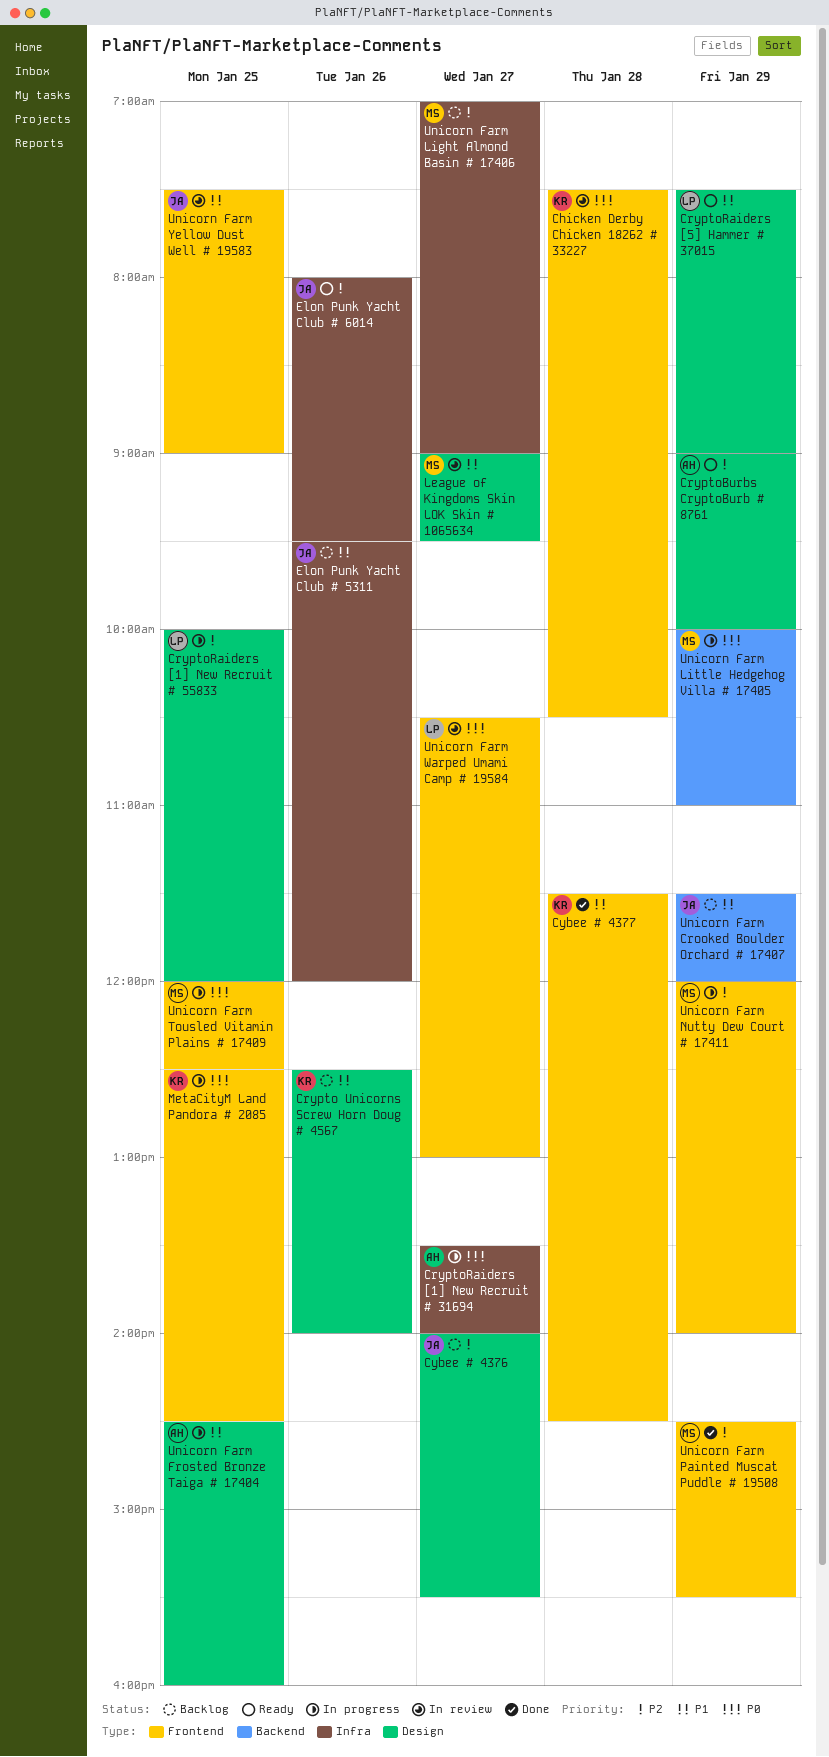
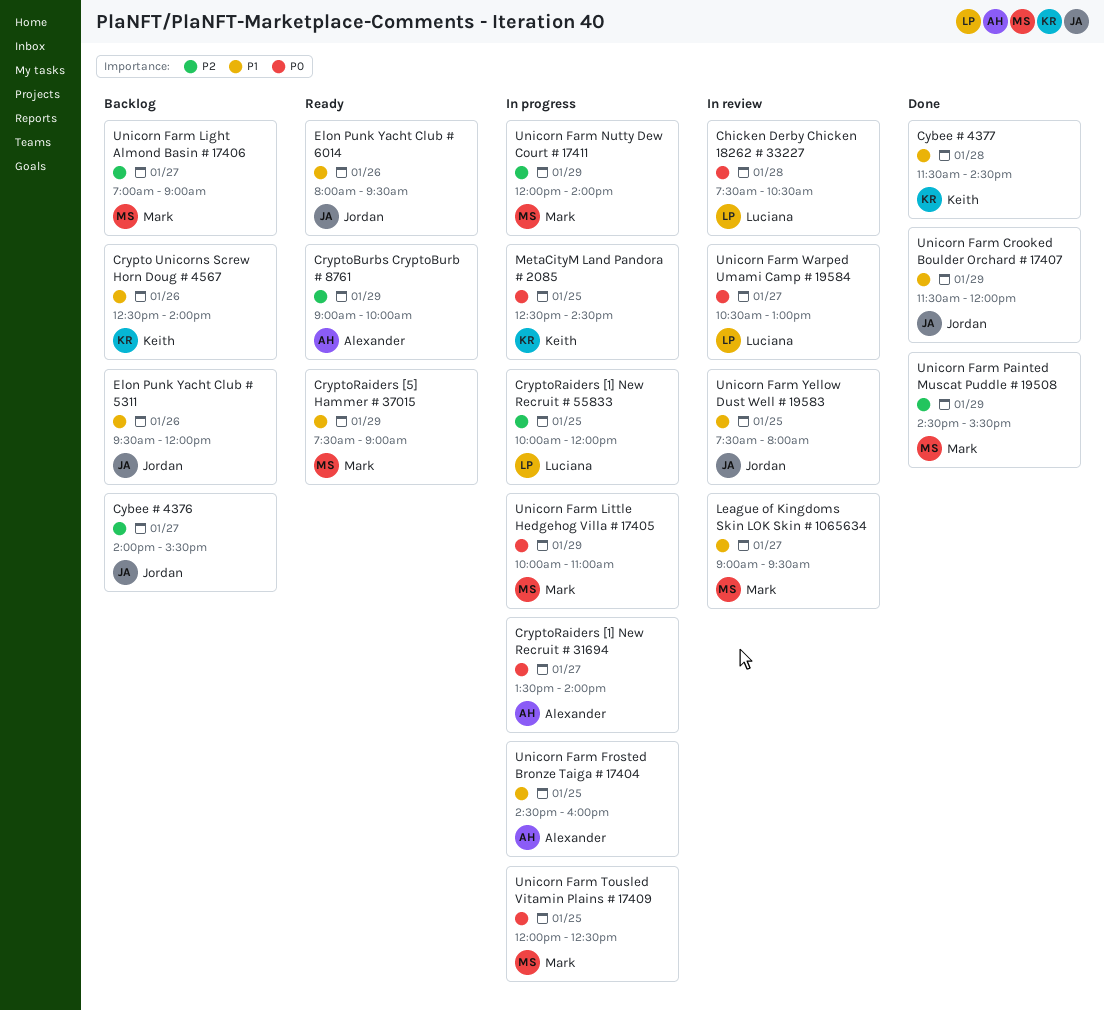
Chicken Derby Chicken 18262 # 33227, owner: Keith -> Luciana
CryptoRaiders [5] Hammer # 37015, owner: Luciana -> Mark
Elon Punk Yacht Club # 6014, priority: P2 -> P1
Unicorn Farm Crooked Boulder Orchard # 17407, status: Backlog -> Done
Unicorn Farm Yellow Dust Well # 19583, ends: 09:00 -> 08:00

